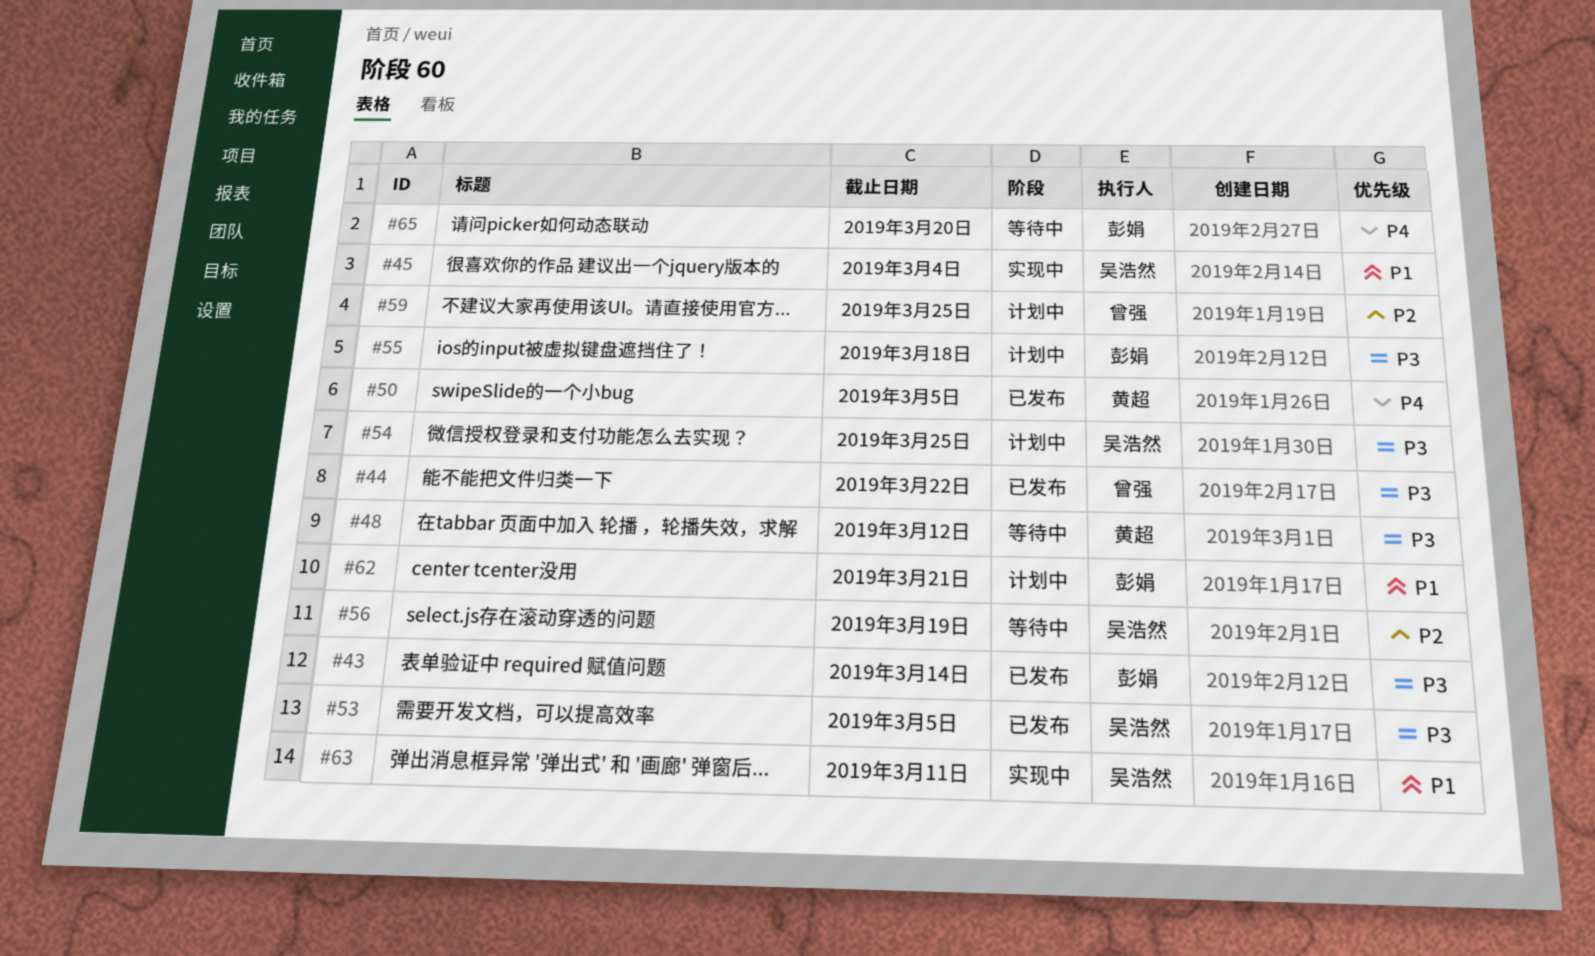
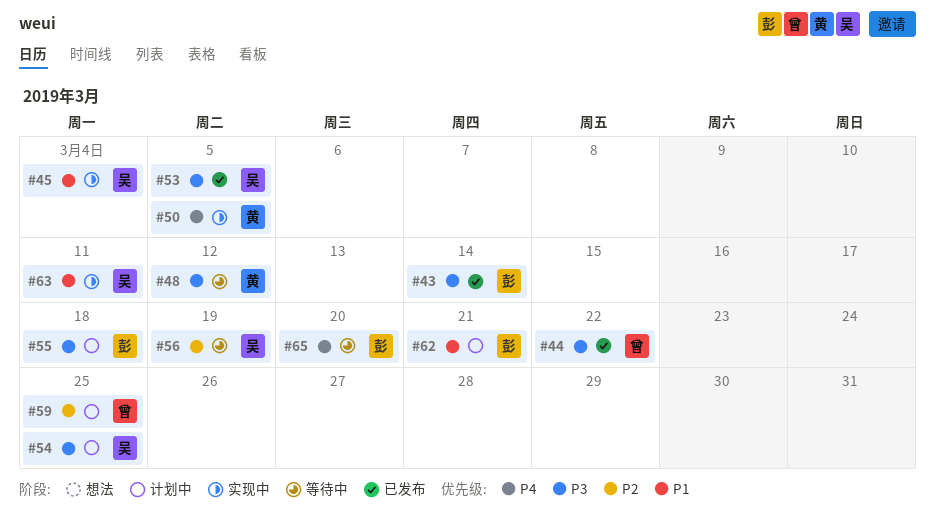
#50, status: 已发布 -> 实现中

